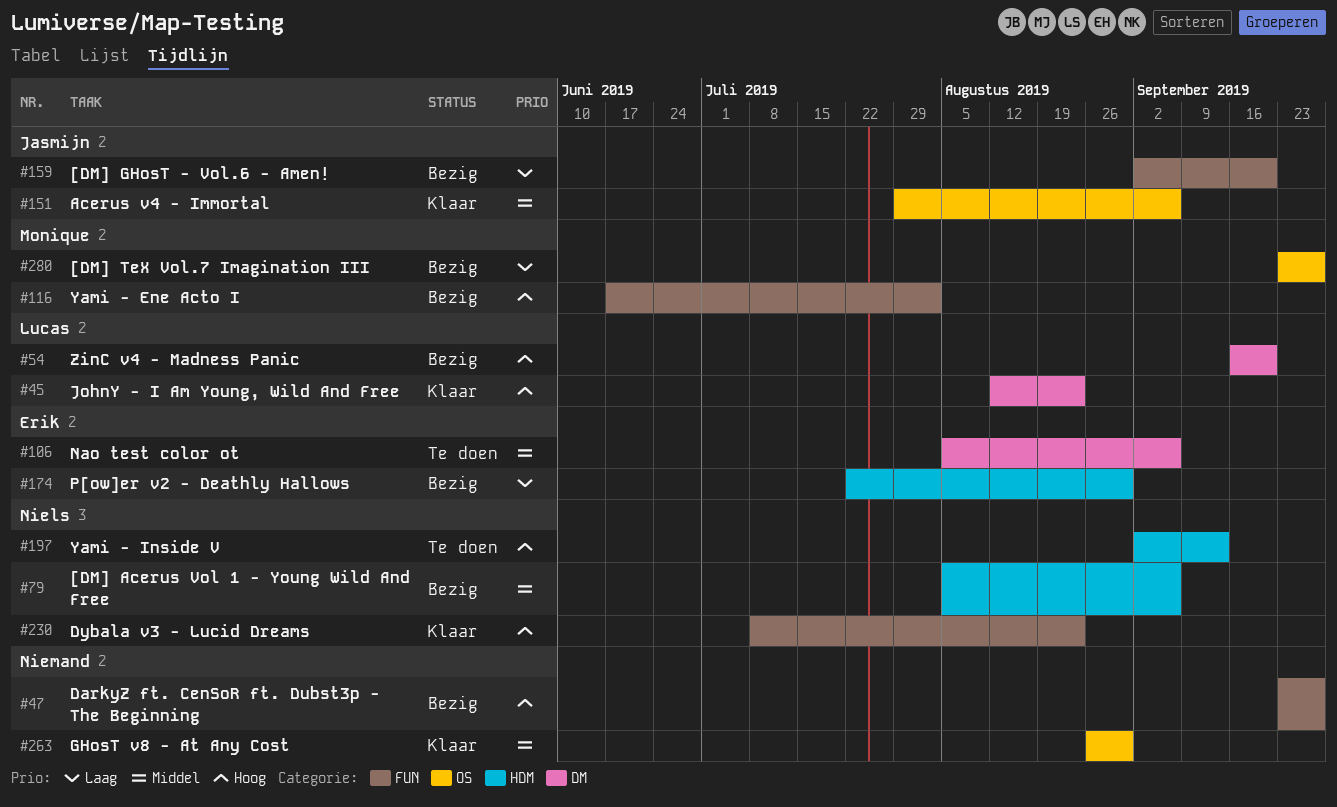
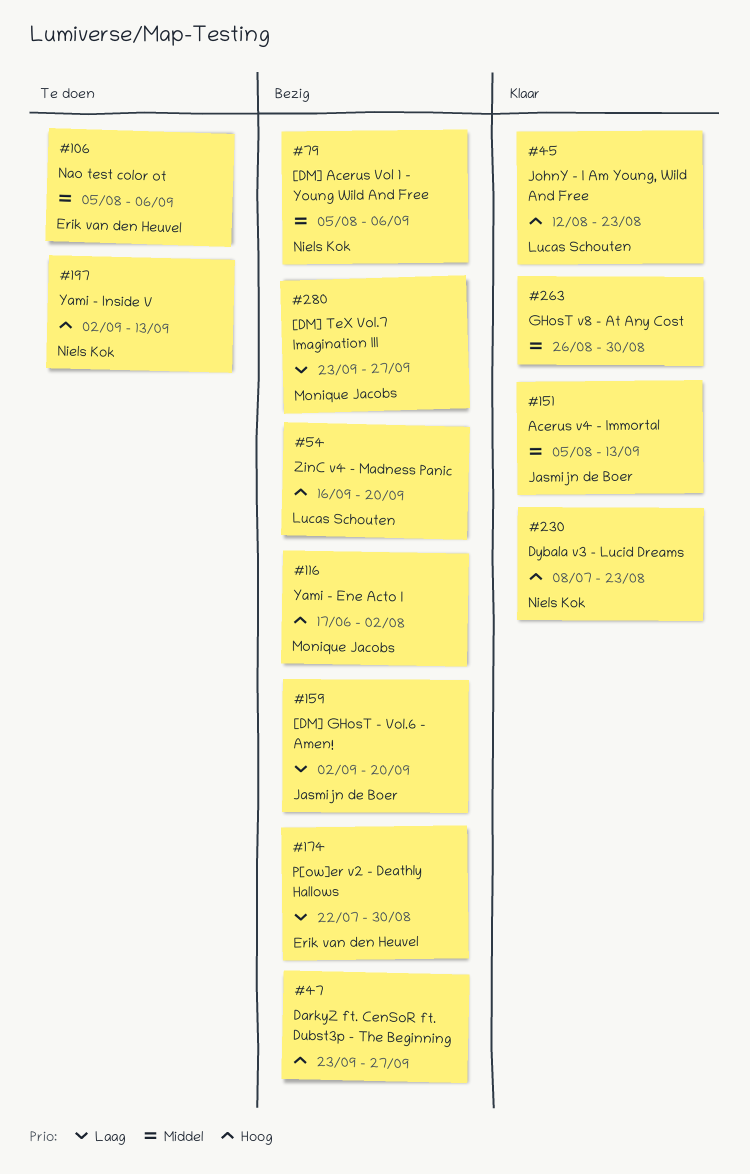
#151, start: Jul 29 -> Aug 5
#151, due: Sep 6 -> Sep 13

